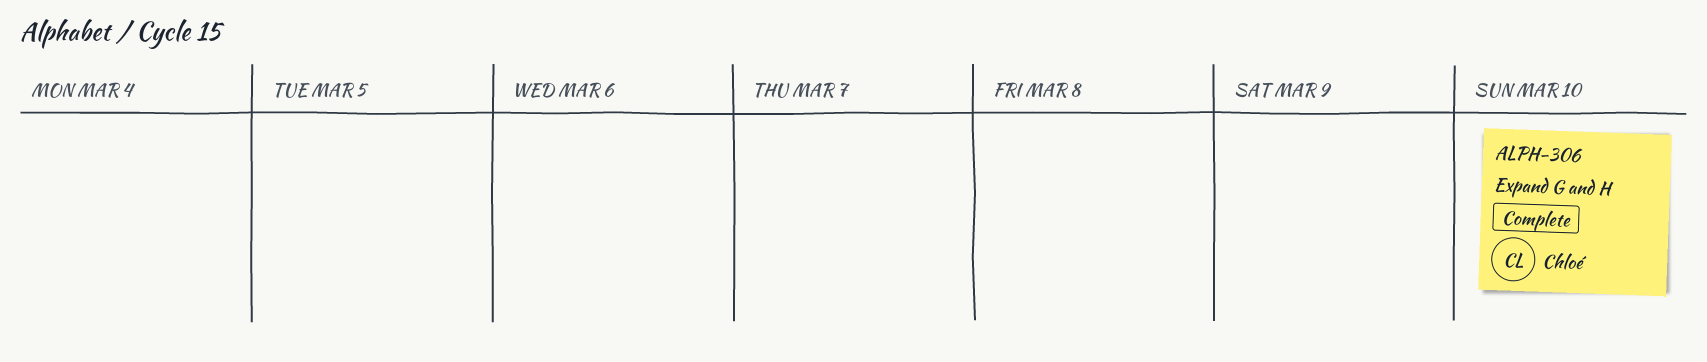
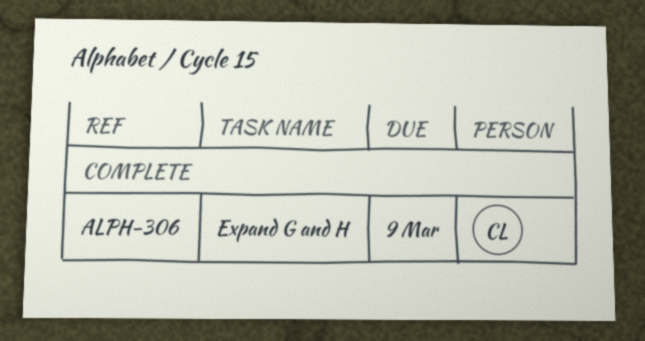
ALPH-306, due: Mar 10 -> Mar 9

